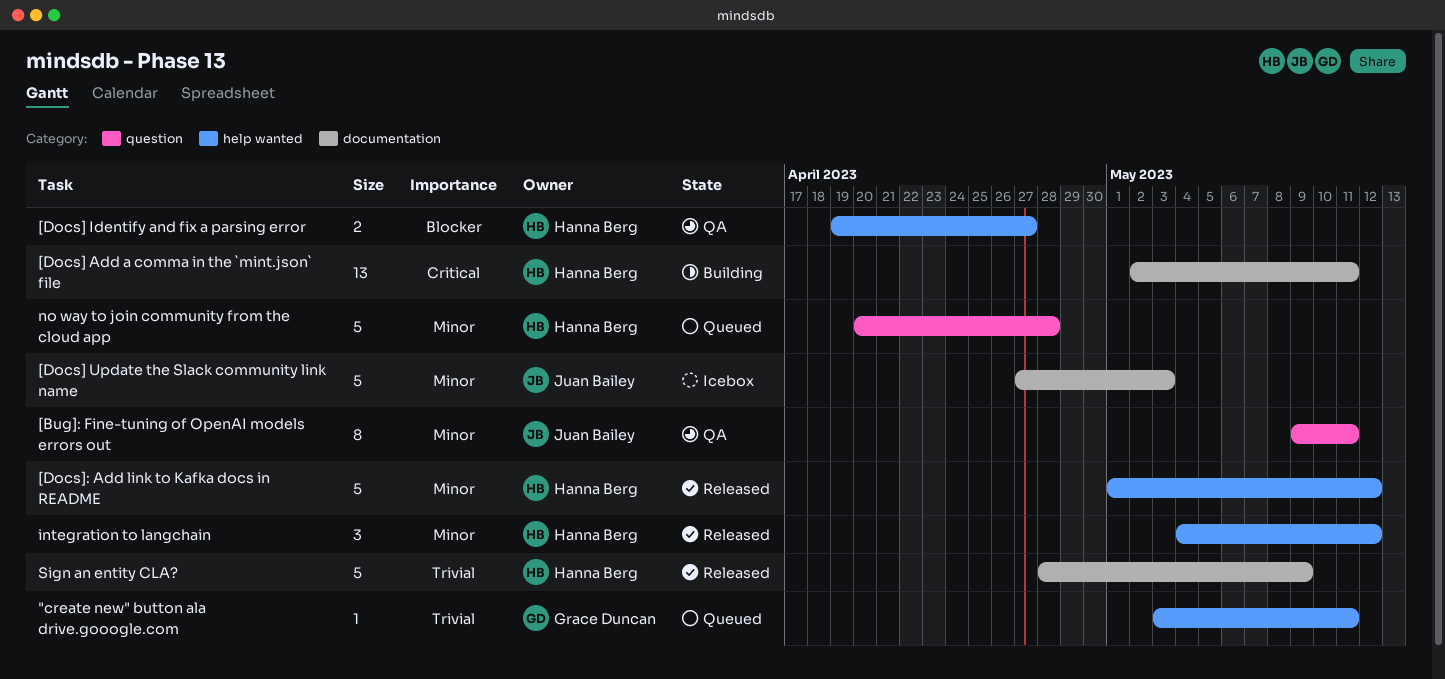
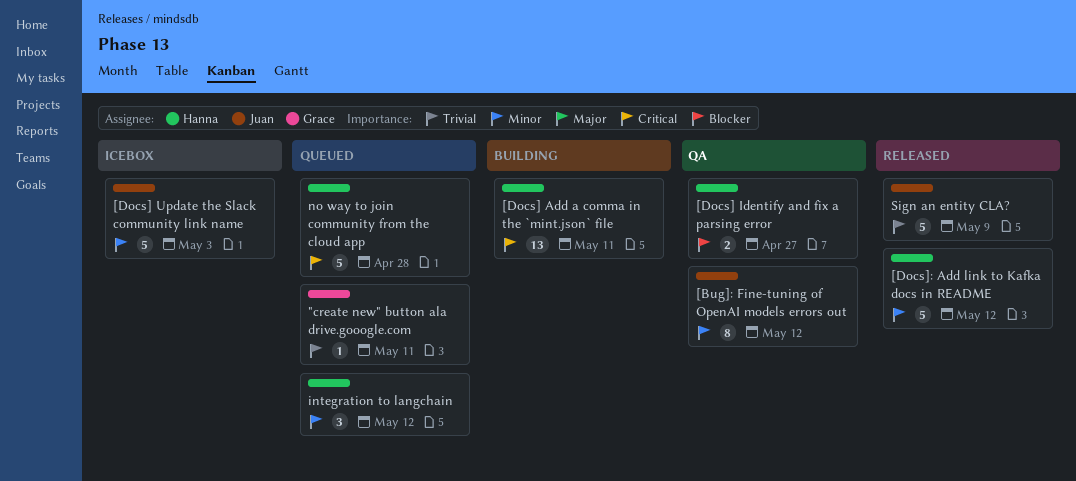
[Bug]: Fine-tuning of OpenAI models errors out, due: May 11 -> May 12
integration to langchain, status: Released -> Queued
no way to join community from the cloud app, priority: Minor -> Critical
Sign an entity CLA?, owner: Hanna Berg -> Juan Bailey

